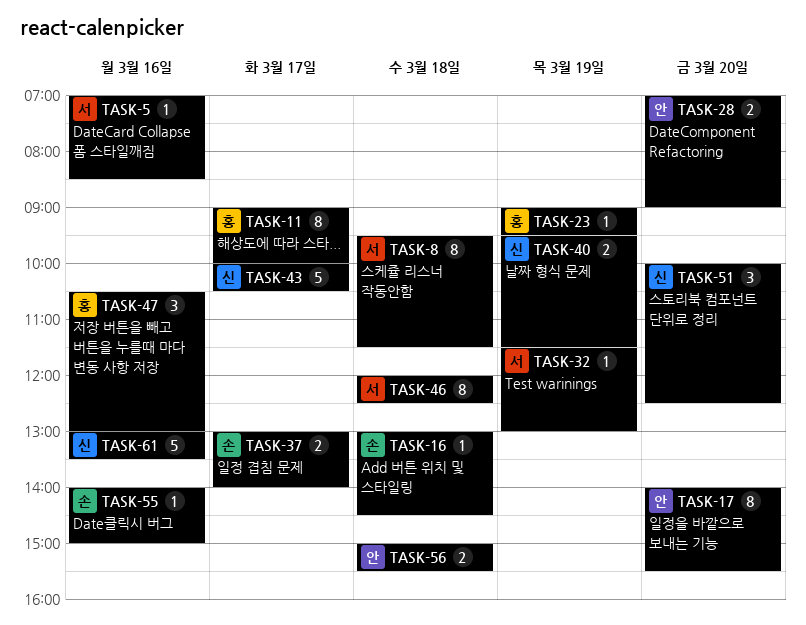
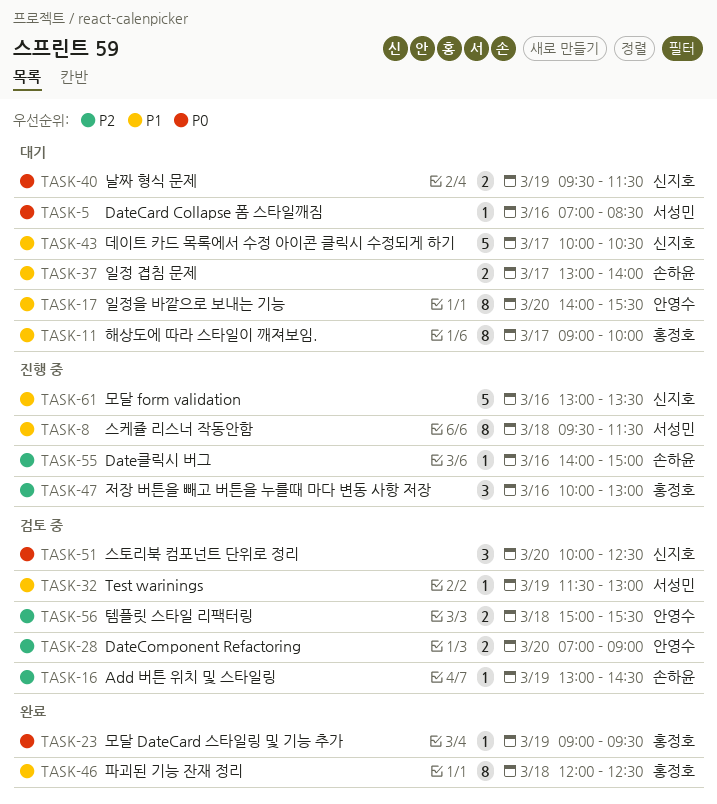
TASK-16, day: Mar 18 -> Mar 19
TASK-46, owner: 서성민 -> 홍정호
TASK-47, begins: 10:30 -> 10:00

